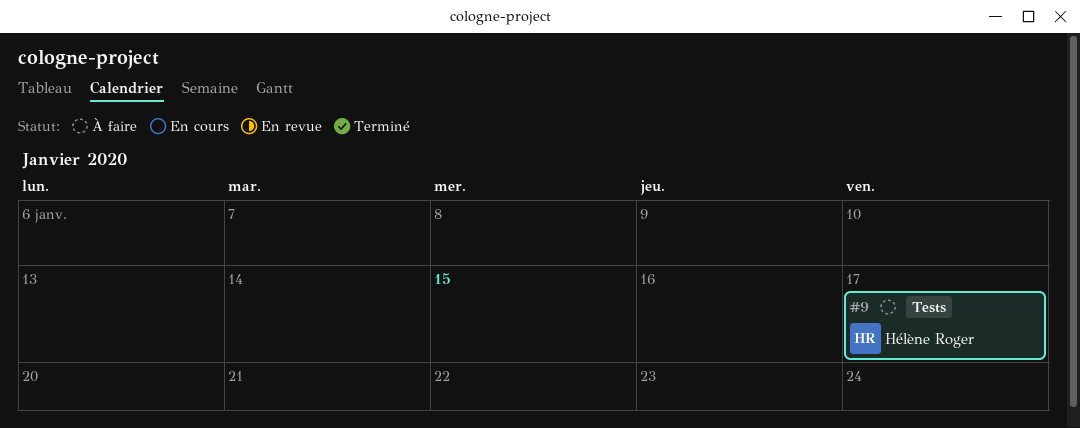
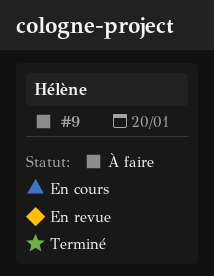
#9, due: Jan 17 -> Jan 20

